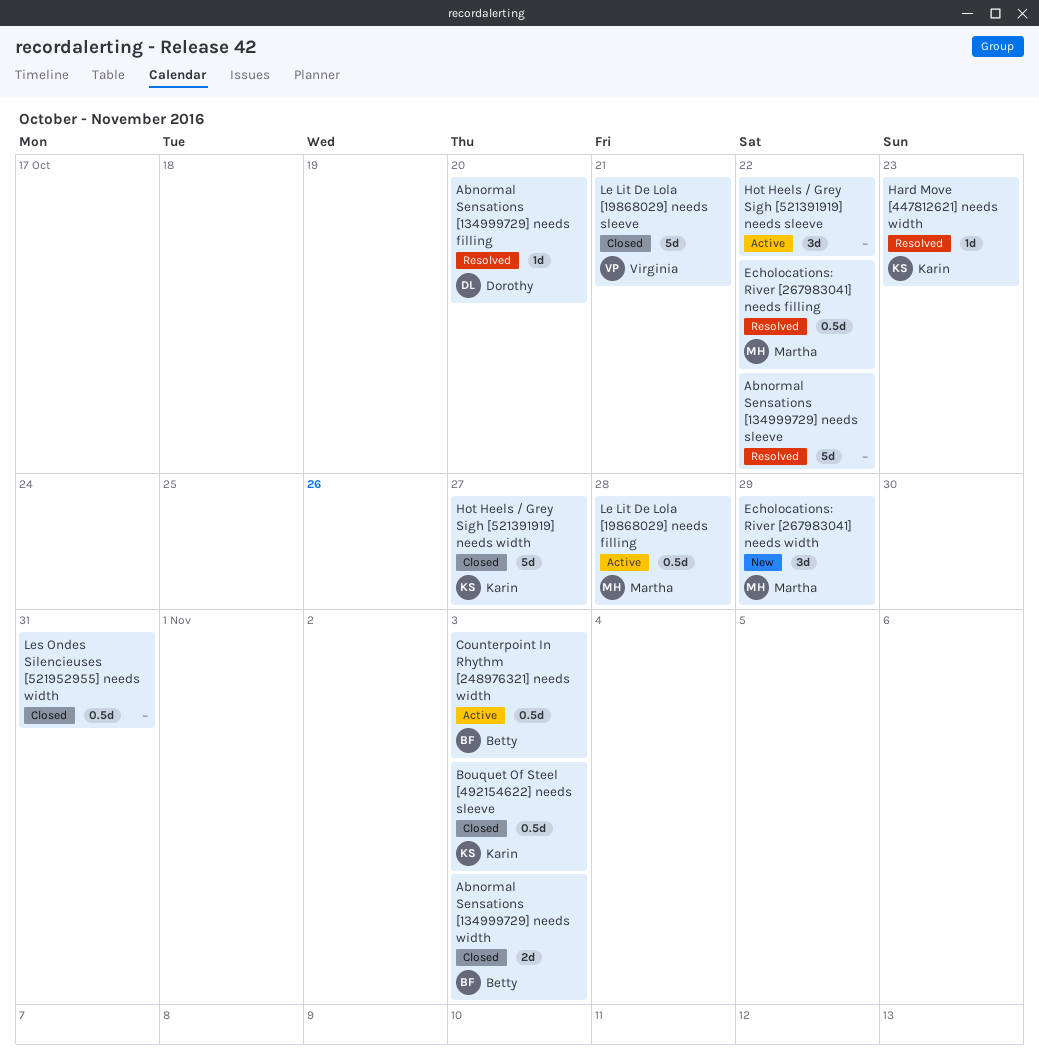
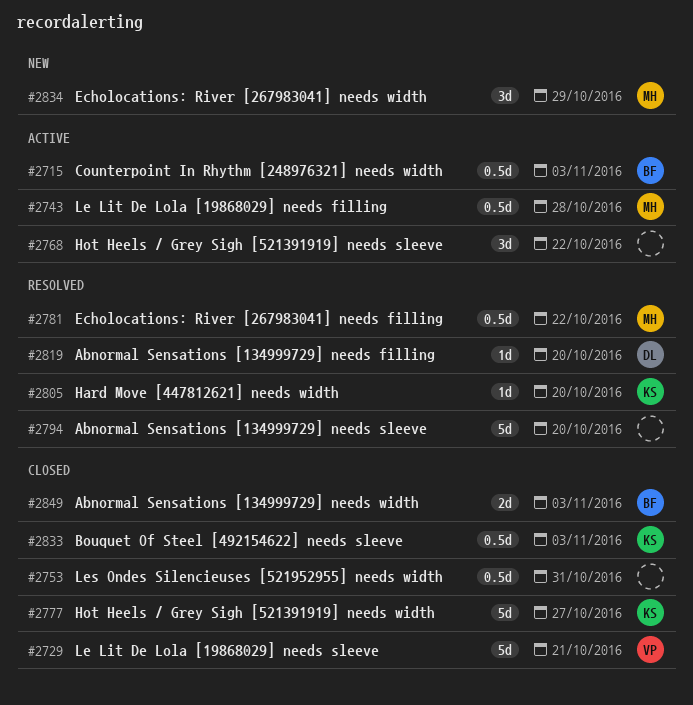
Abnormal Sensations [134999729] needs sleeve, due: Oct 22 -> Oct 20
Hard Move [447812621] needs width, due: Oct 23 -> Oct 20

